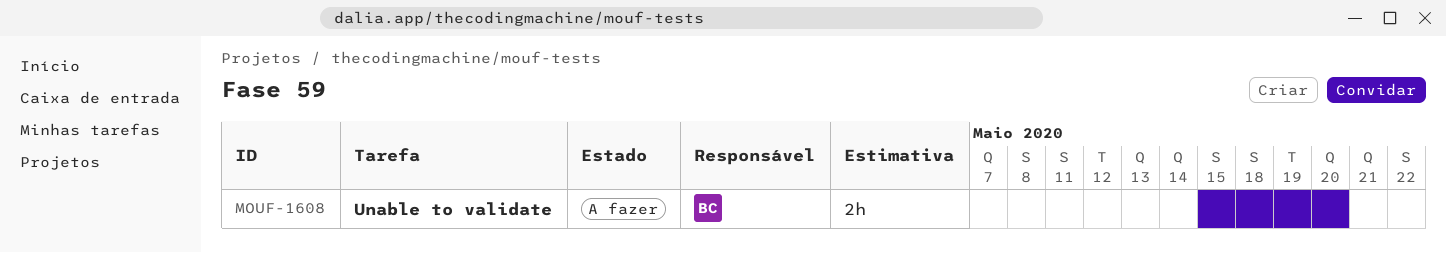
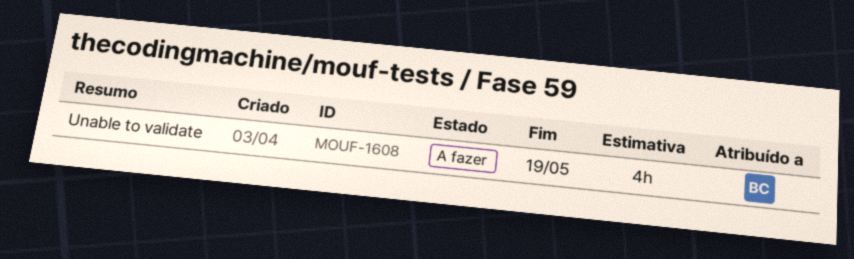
MOUF-1608, estimate: 2h -> 4h
MOUF-1608, due: May 20 -> May 19

